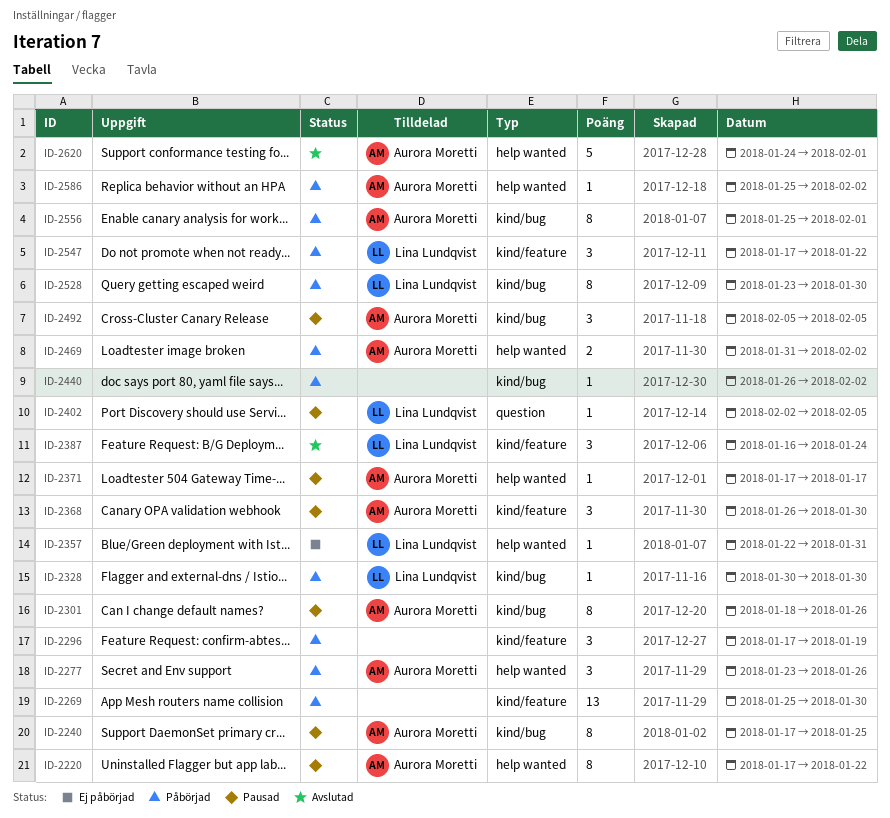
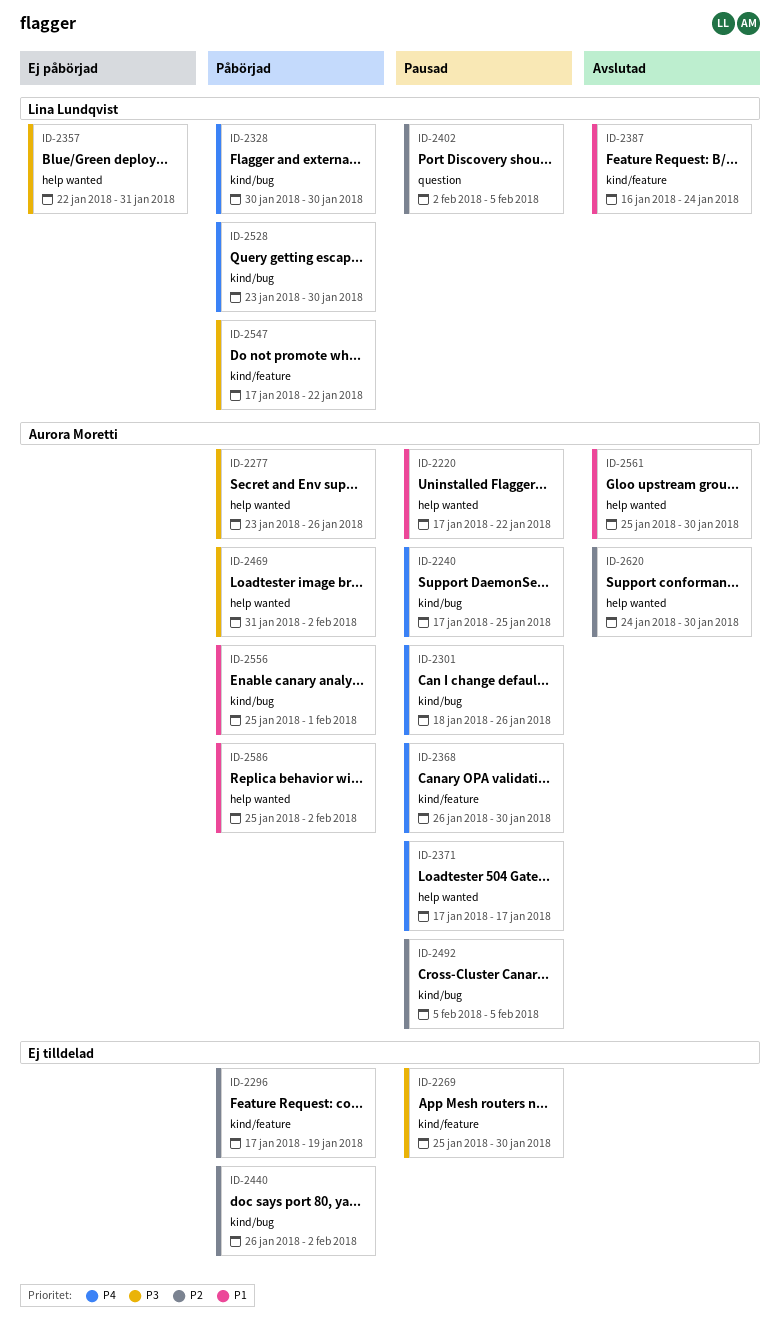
ID-2269, status: Påbörjad -> Pausad
ID-2561: none -> present
ID-2620, due: Feb 1 -> Jan 30

